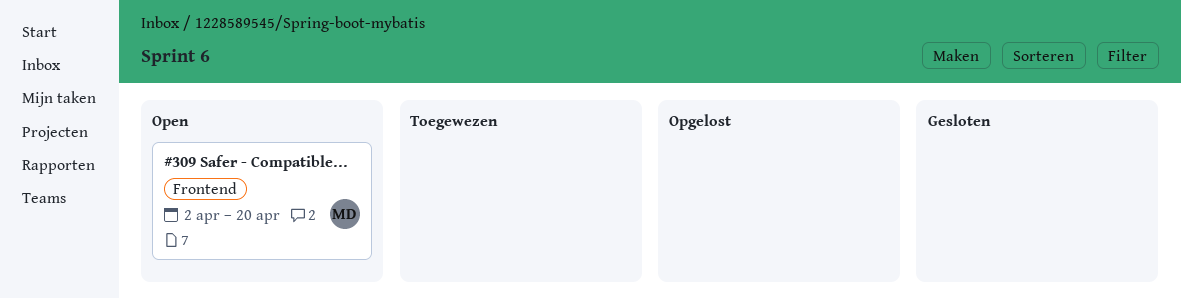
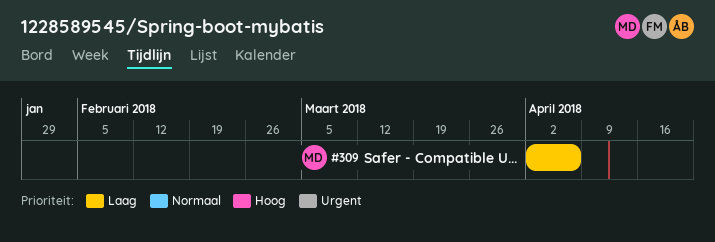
#309, due: Apr 20 -> Apr 6

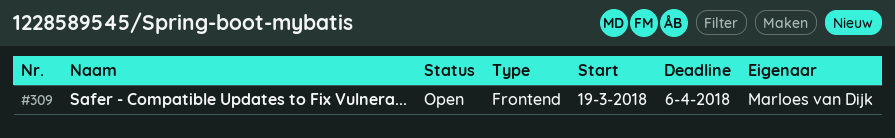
#309, start: Apr 2 -> Mar 19

